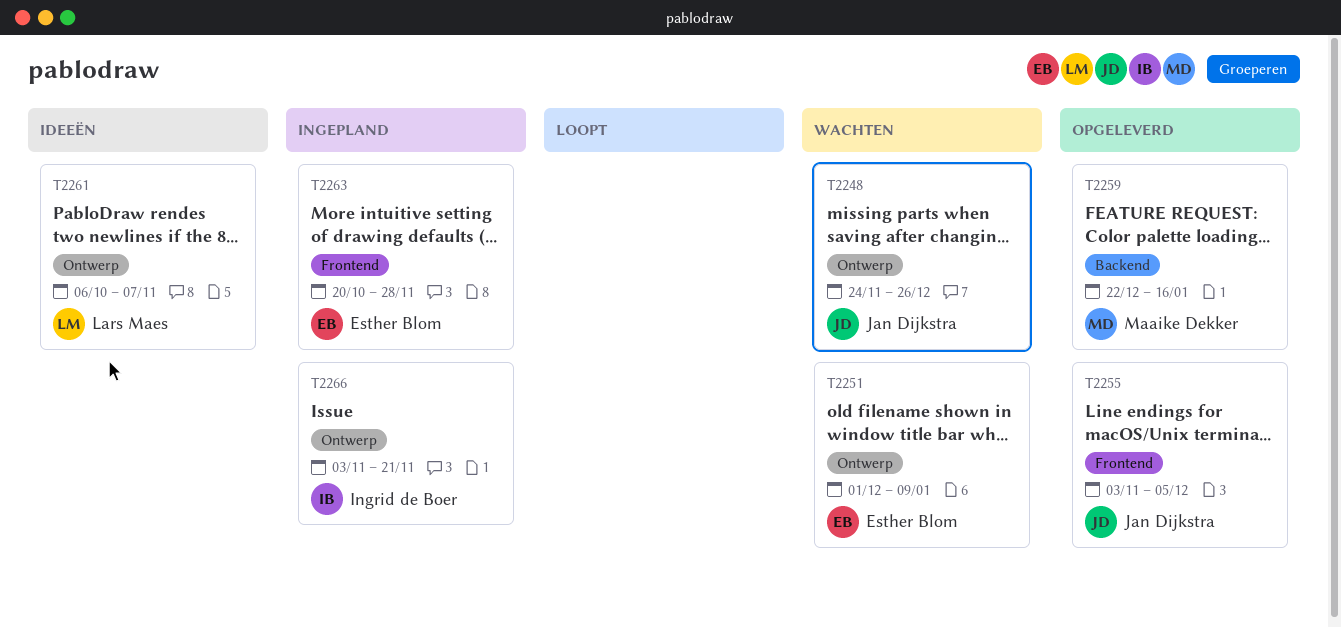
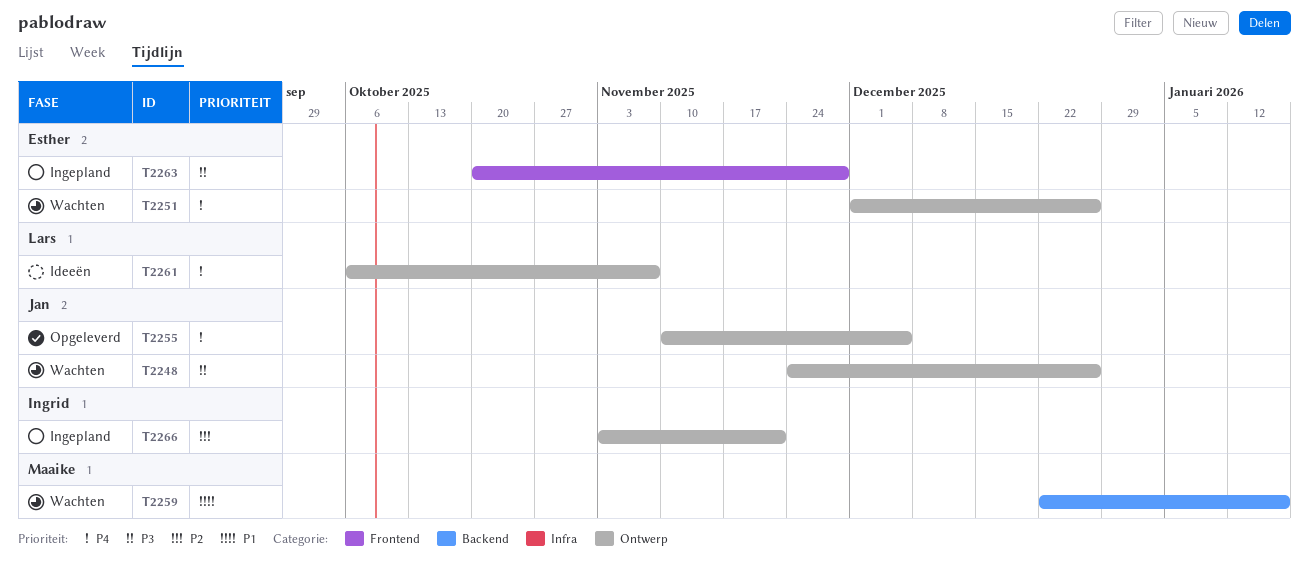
T2251, due: Jan 9 -> Dec 26
T2255, label: Frontend -> Ontwerp
T2255, start: Nov 3 -> Nov 10
T2259, status: Opgeleverd -> Wachten

